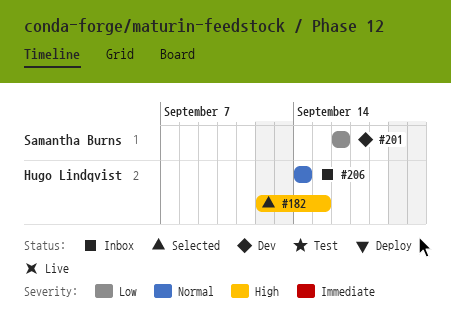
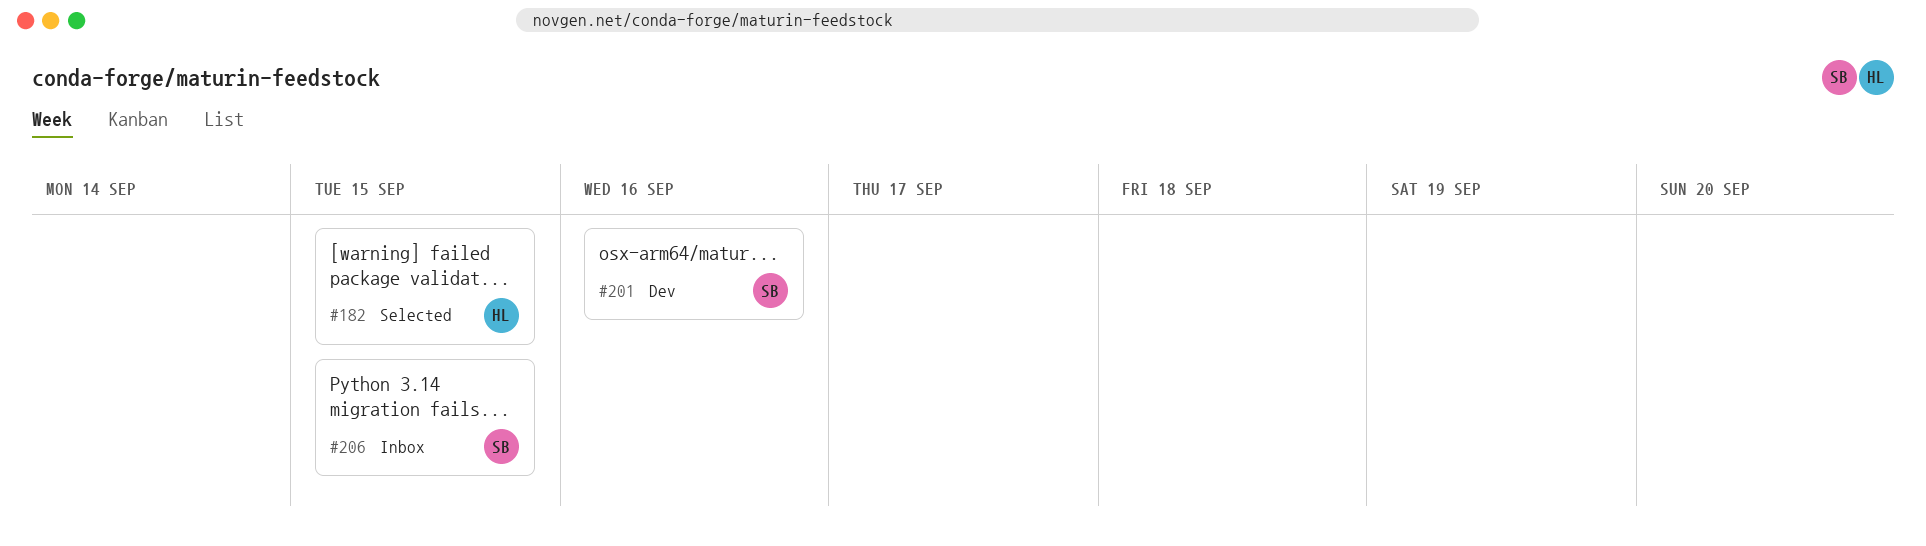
#206, owner: Hugo Lindqvist -> Samantha Burns
#206, due: Sep 14 -> Sep 15

